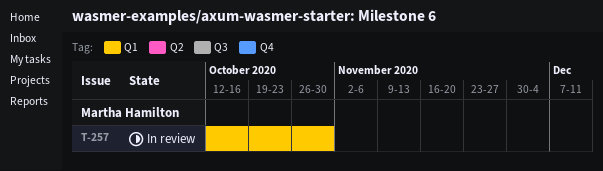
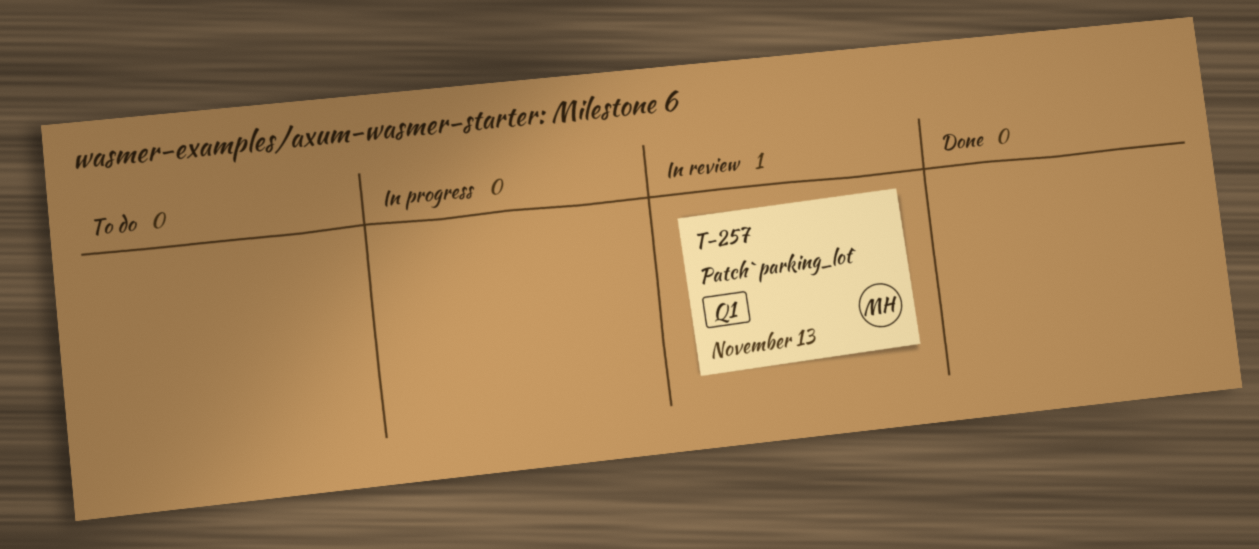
T-257, due: Oct 30 -> Nov 13

